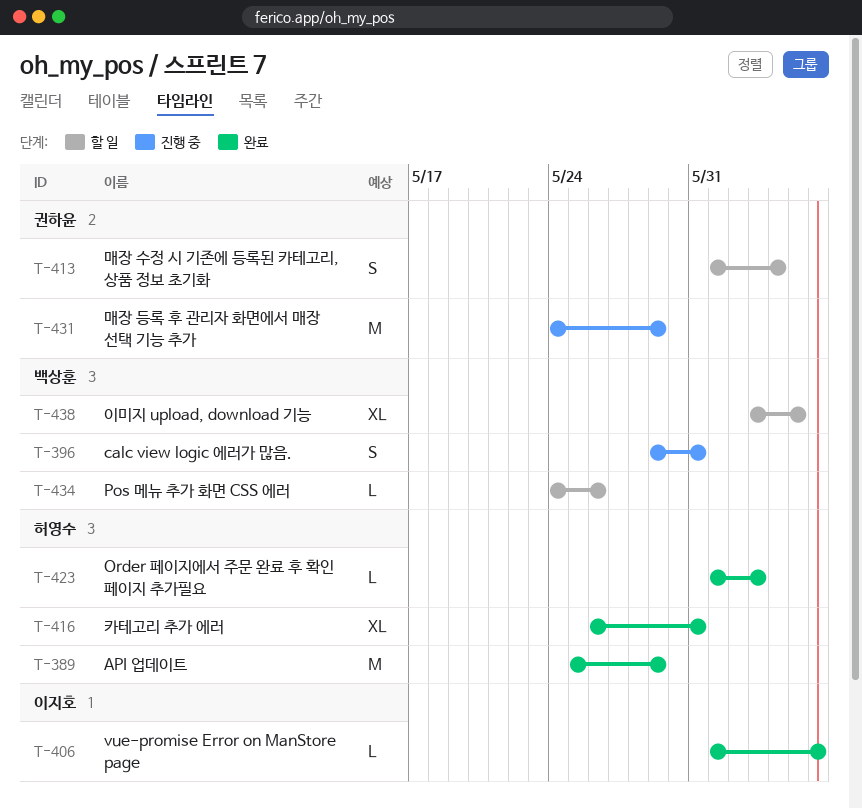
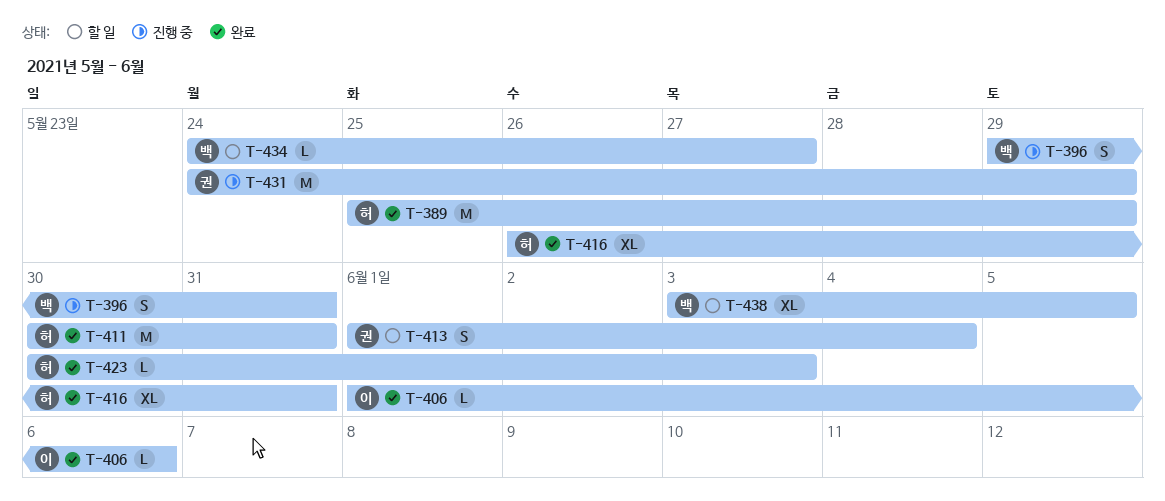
T-411: none -> present
T-423, start: Jun 1 -> May 30
T-434, due: May 26 -> May 27

